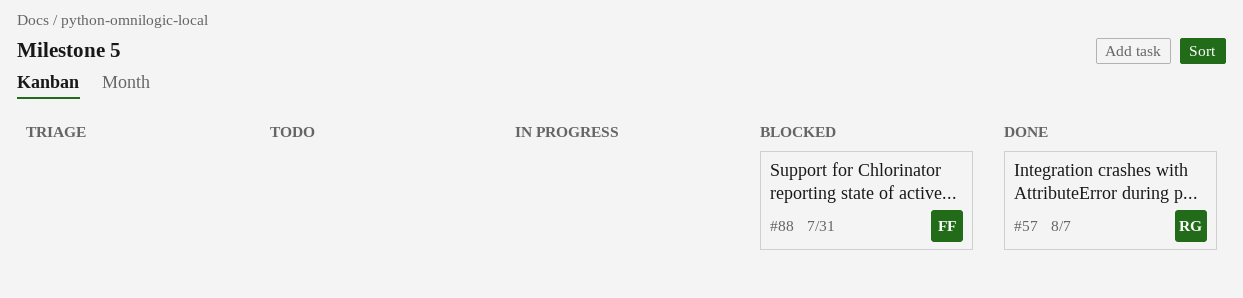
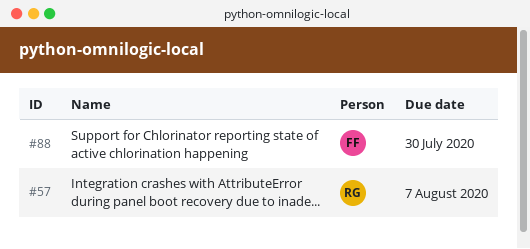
#88, due: Jul 31 -> Jul 30

